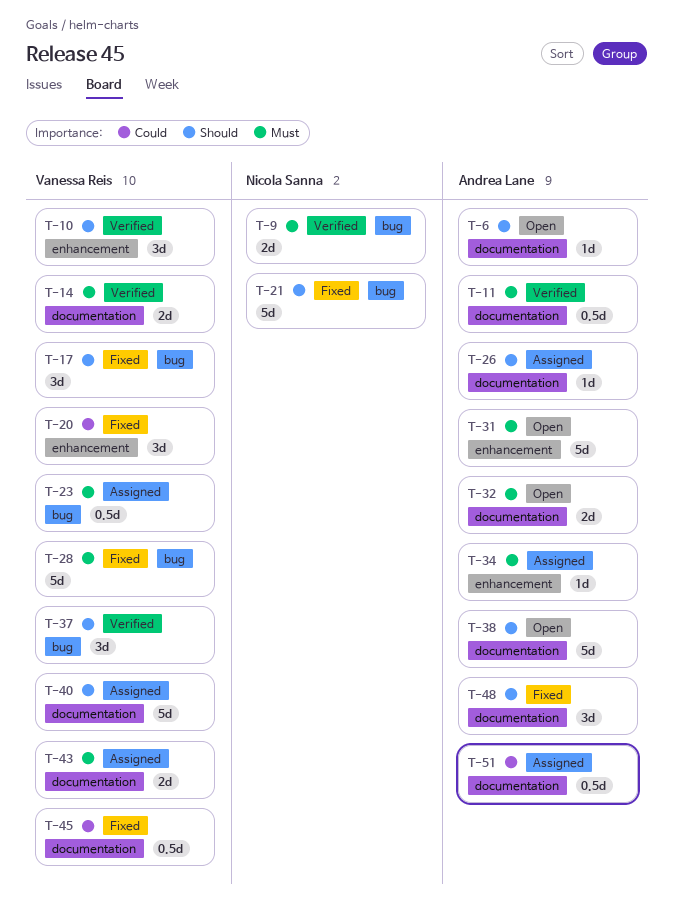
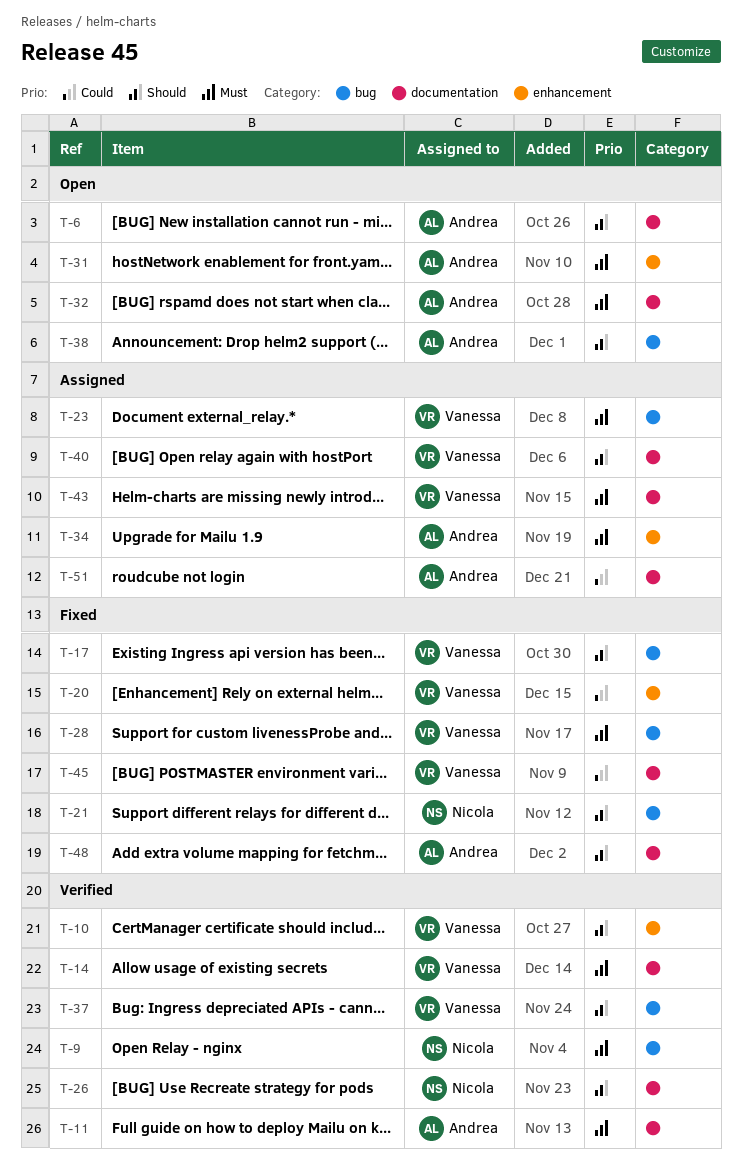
T-26, status: Assigned -> Verified
T-26, owner: Andrea Lane -> Nicola Sanna
T-38, label: documentation -> bug

